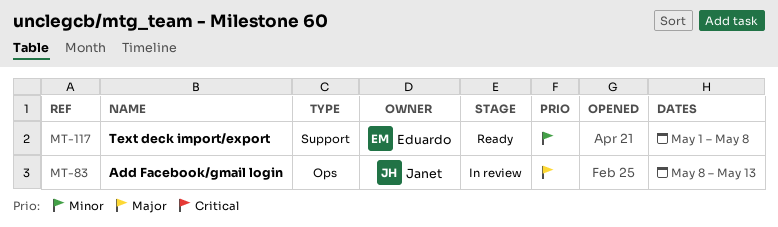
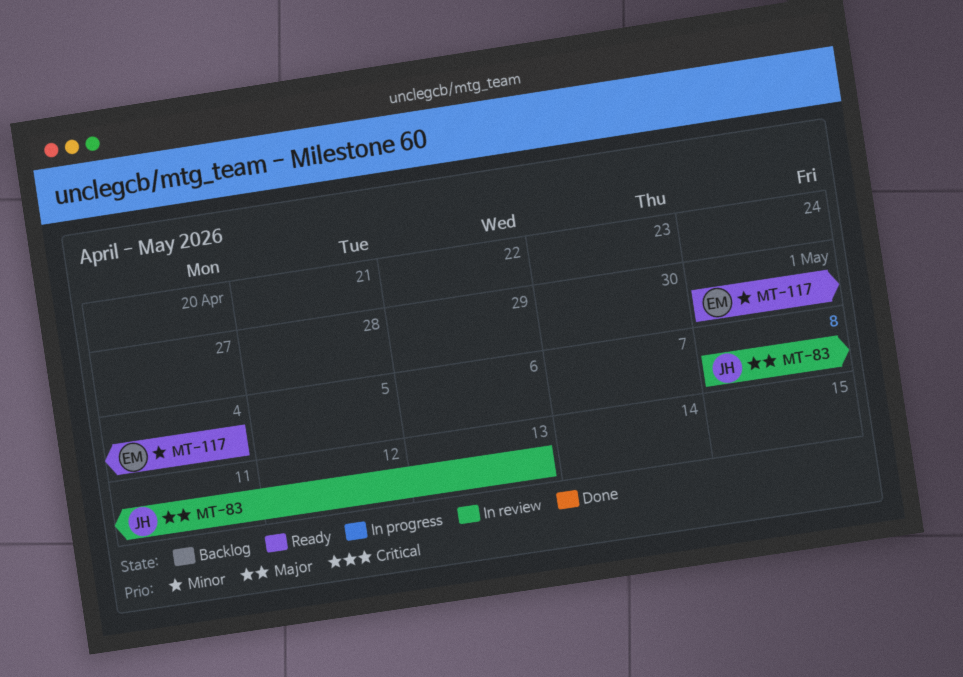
MT-117, due: May 8 -> May 4

